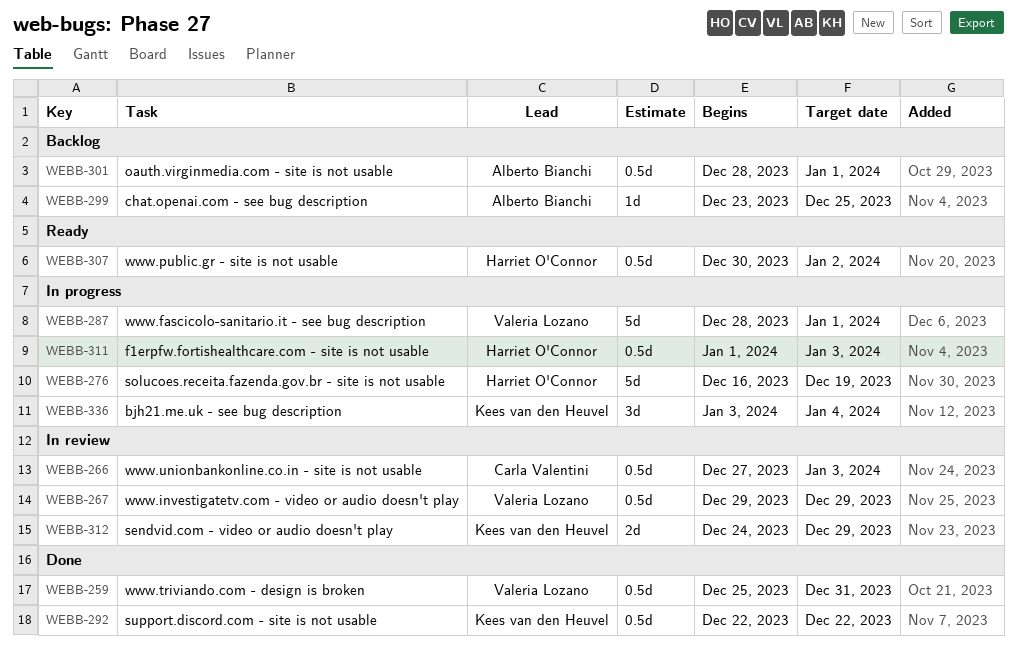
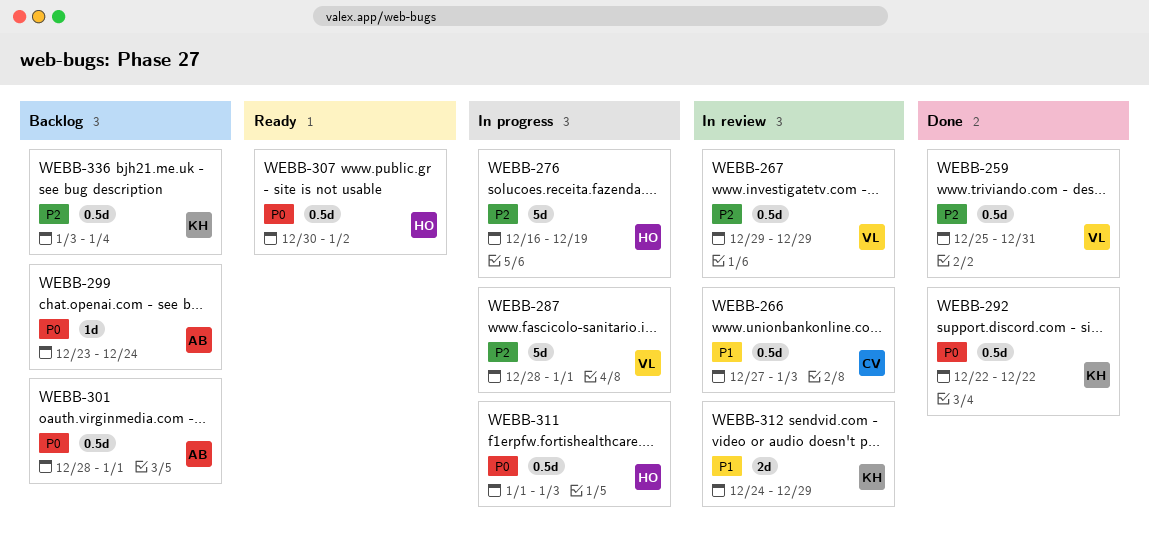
WEBB-299, due: Dec 25 -> Dec 24
WEBB-336, status: In progress -> Backlog
WEBB-336, estimate: 3d -> 0.5d

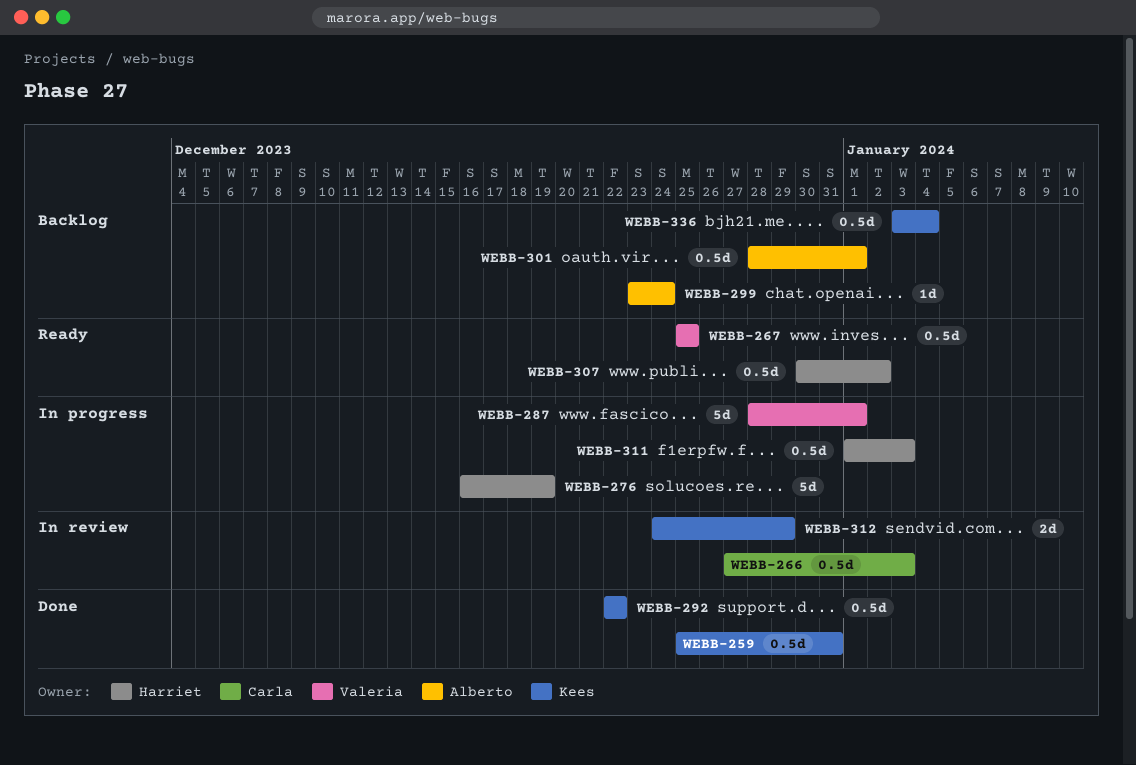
WEBB-259, owner: Valeria -> Kees
WEBB-267, status: In review -> Ready
WEBB-267, start: Dec 29 -> Dec 25
WEBB-267, due: Dec 29 -> Dec 25

